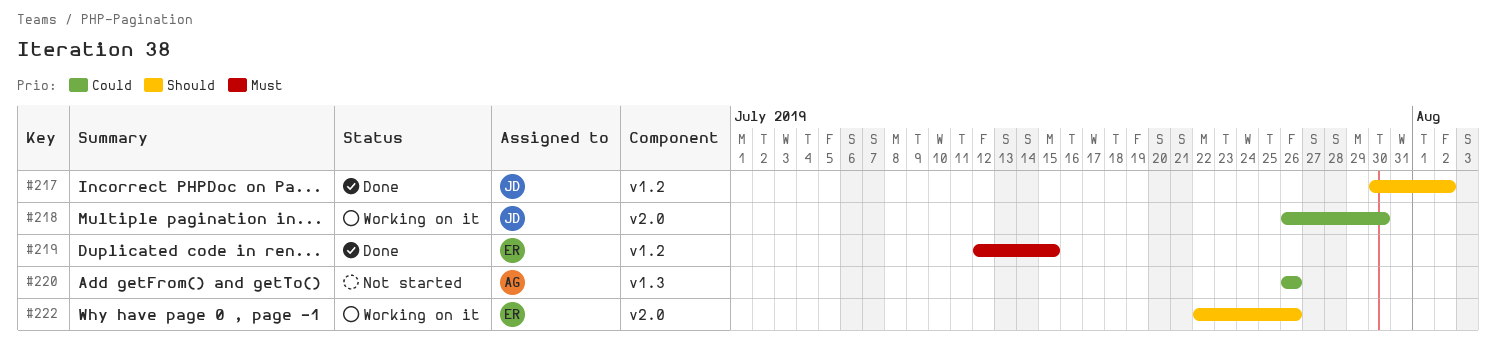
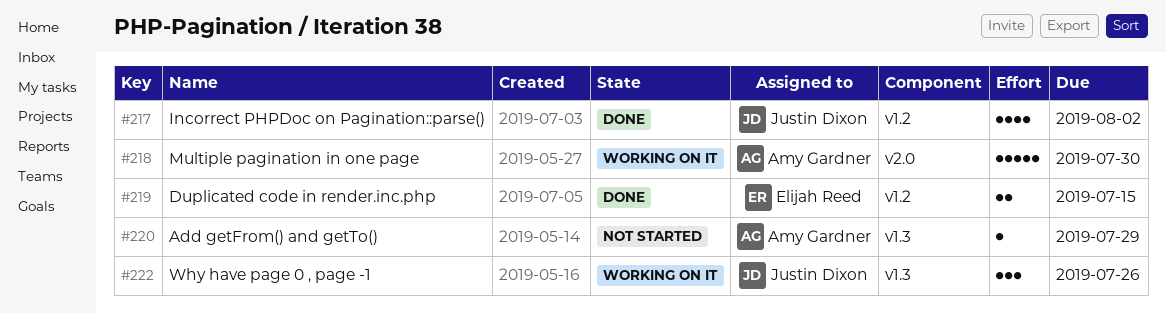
#218, owner: Justin Dixon -> Amy Gardner
#220, due: Jul 26 -> Jul 29
#222, owner: Elijah Reed -> Justin Dixon
#222, label: v2.0 -> v1.3

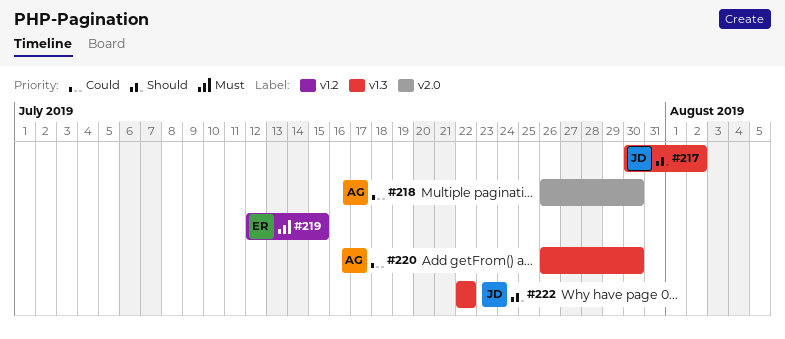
#217, label: v1.2 -> v1.3
#220, due: Jul 29 -> Jul 30
#222, due: Jul 26 -> Jul 22

